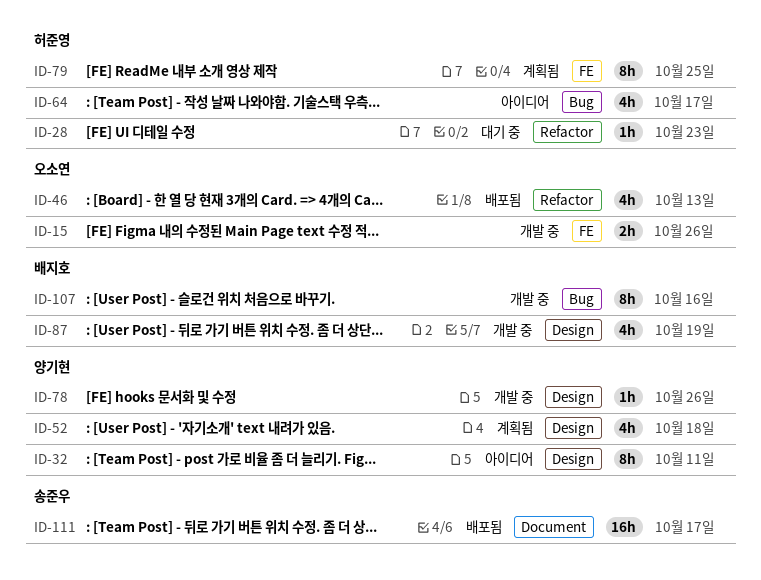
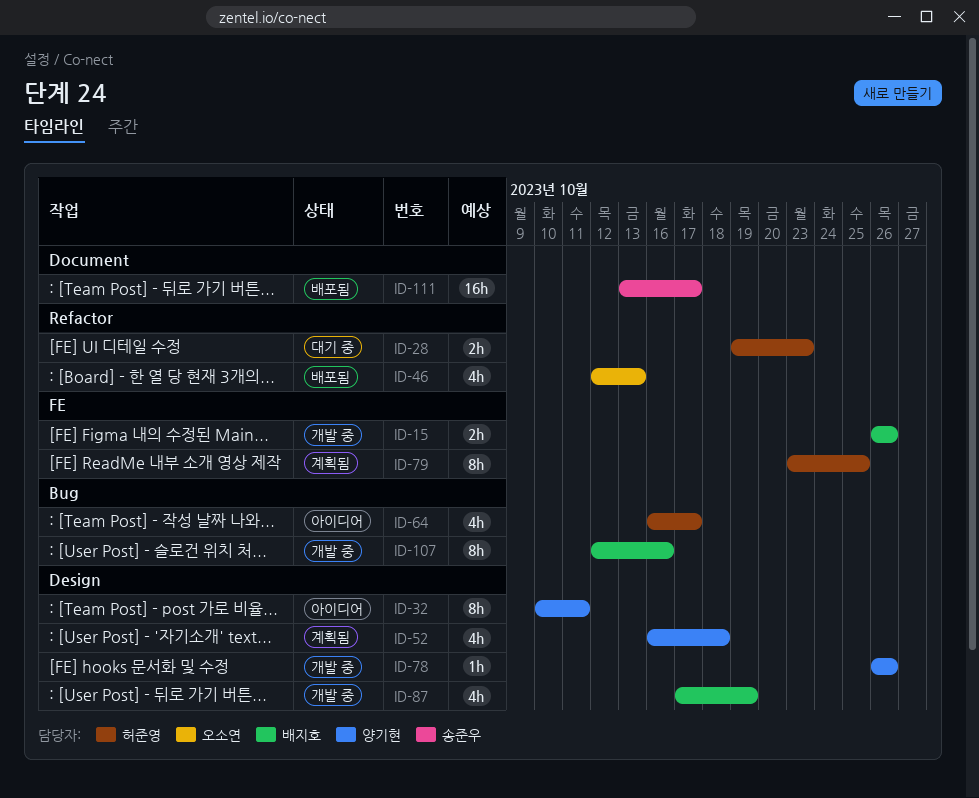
ID-15, owner: 오소연 -> 배지호
ID-28, estimate: 1h -> 2h

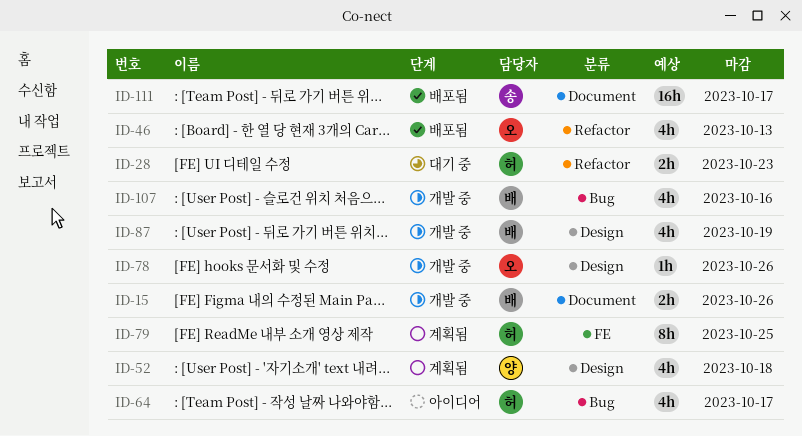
ID-15, label: FE -> Document
ID-32: present -> none
ID-78, owner: 양기현 -> 오소연
ID-107, estimate: 8h -> 4h

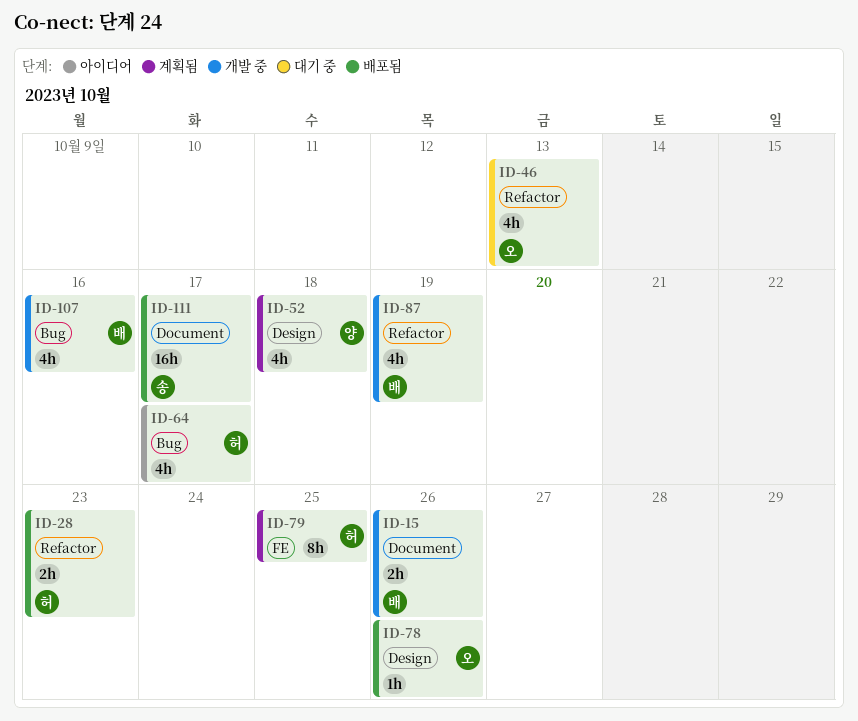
ID-28, status: 대기 중 -> 배포됨
ID-46, status: 배포됨 -> 대기 중
ID-78, status: 개발 중 -> 배포됨
ID-87, label: Design -> Refactor

